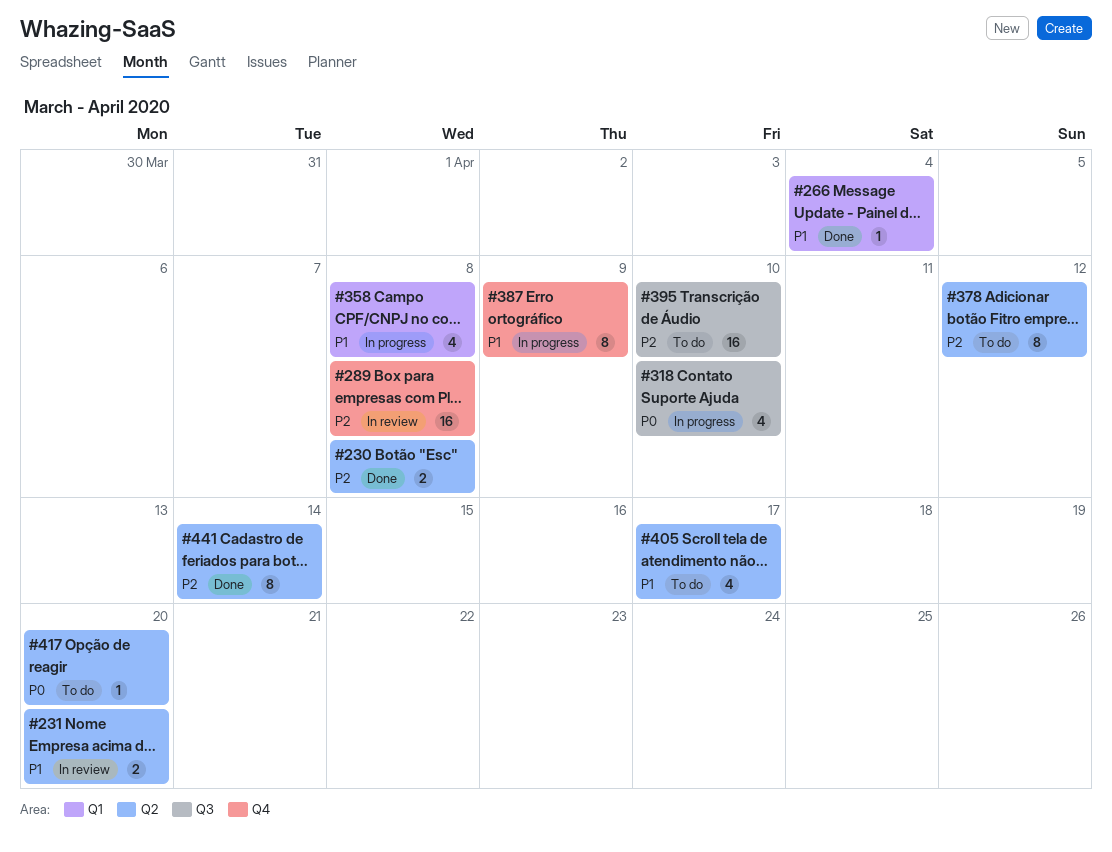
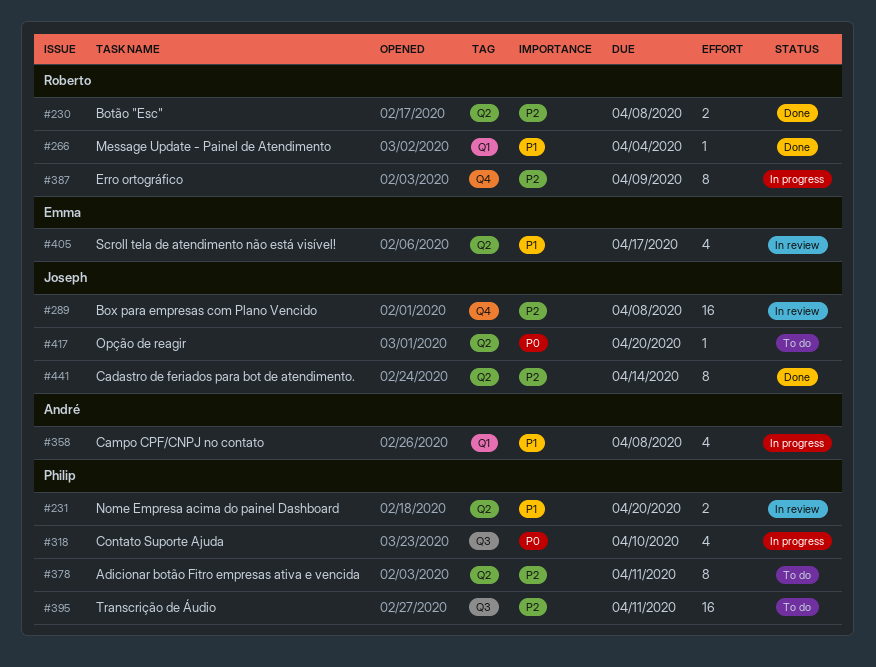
#378, due: Apr 12 -> Apr 11
#387, priority: P1 -> P2
#395, due: Apr 10 -> Apr 11
#405, status: To do -> In review

